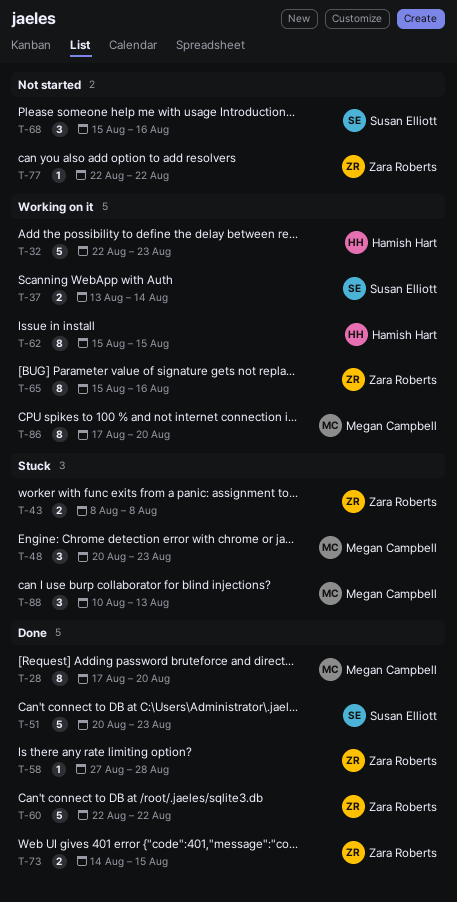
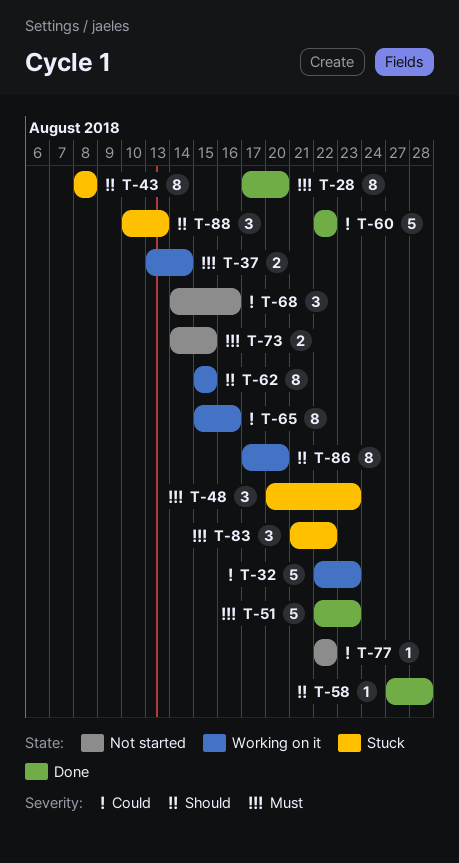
T-43, estimate: 2 -> 8
T-51, start: Aug 20 -> Aug 22
T-68, start: Aug 15 -> Aug 14
T-73, status: Done -> Not started
T-83: none -> present

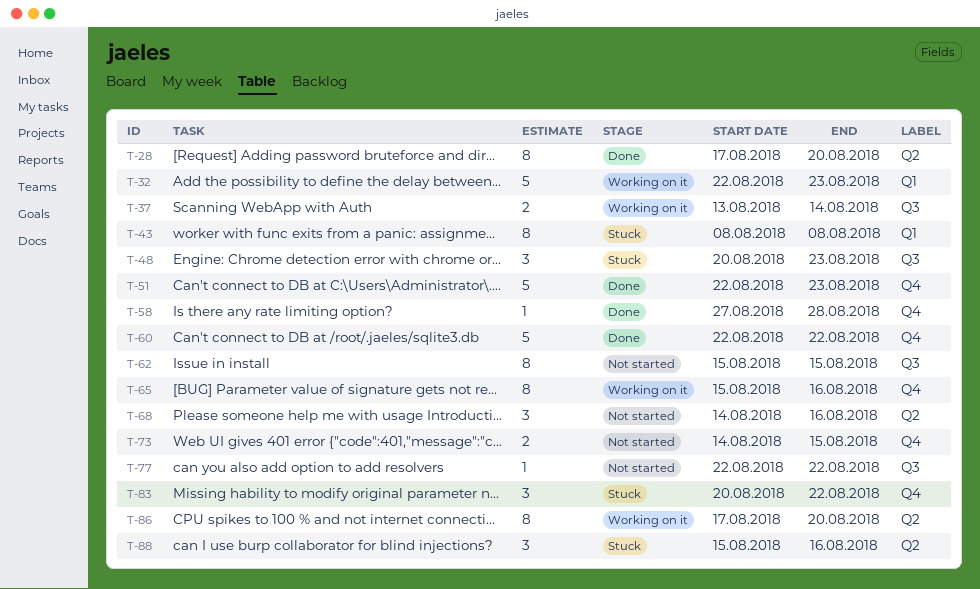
T-62, status: Working on it -> Not started
T-83, start: Aug 21 -> Aug 20
T-88, start: Aug 10 -> Aug 15
T-88, due: Aug 13 -> Aug 16

